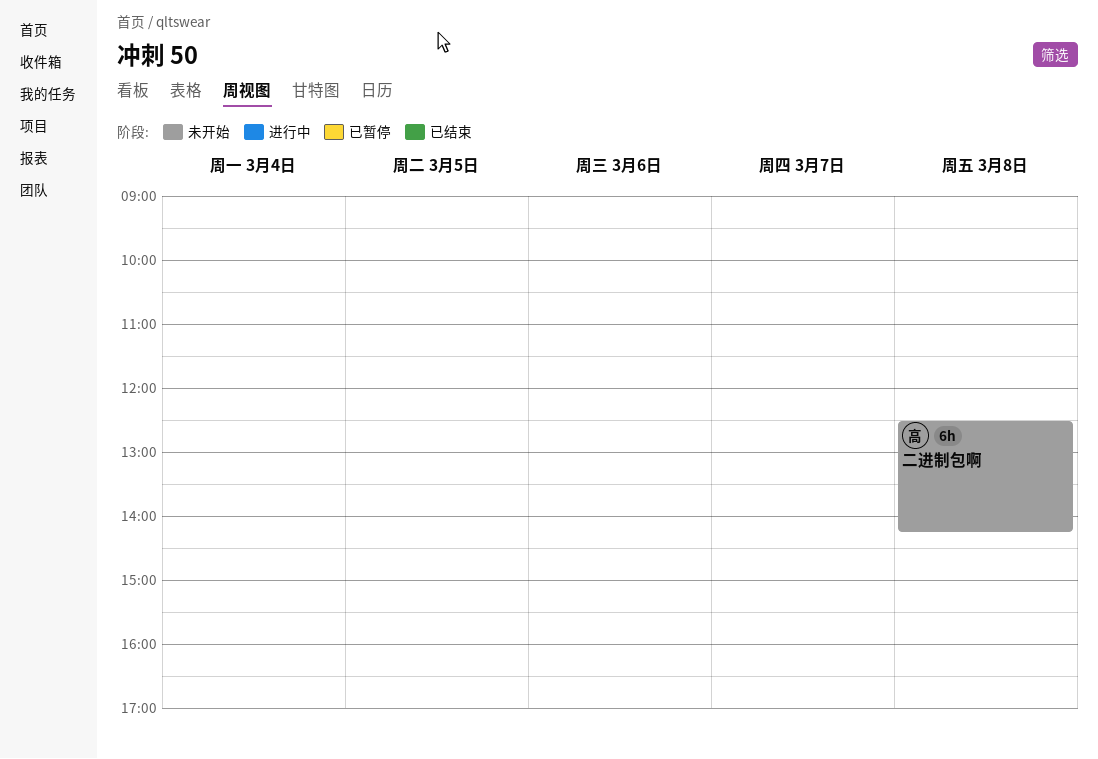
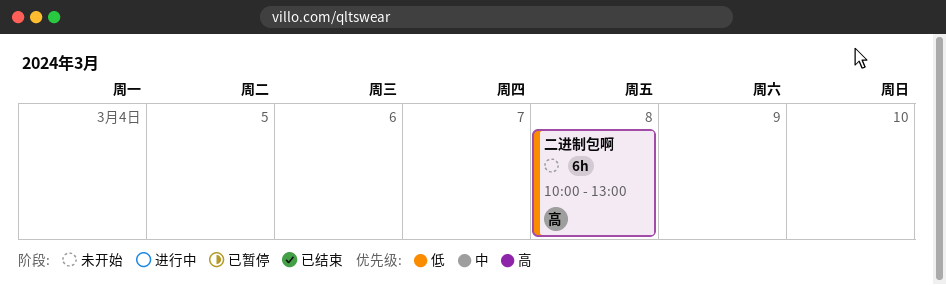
二进制包啊, begins: 12:30 -> 10:00
二进制包啊, ends: 14:15 -> 13:00

